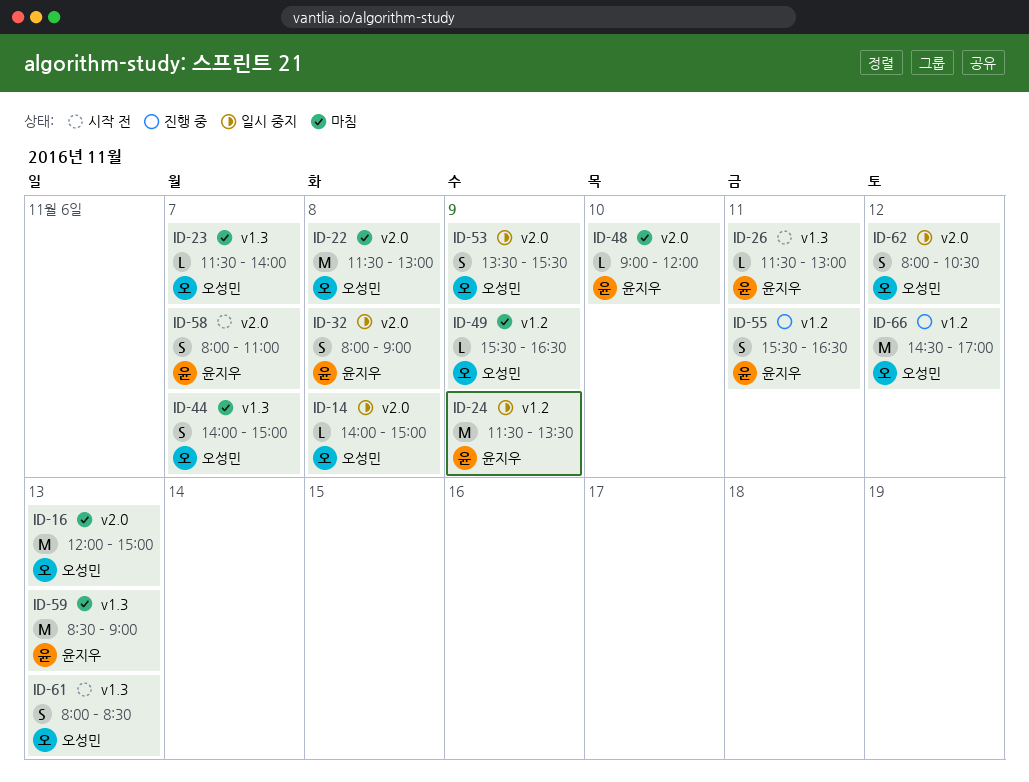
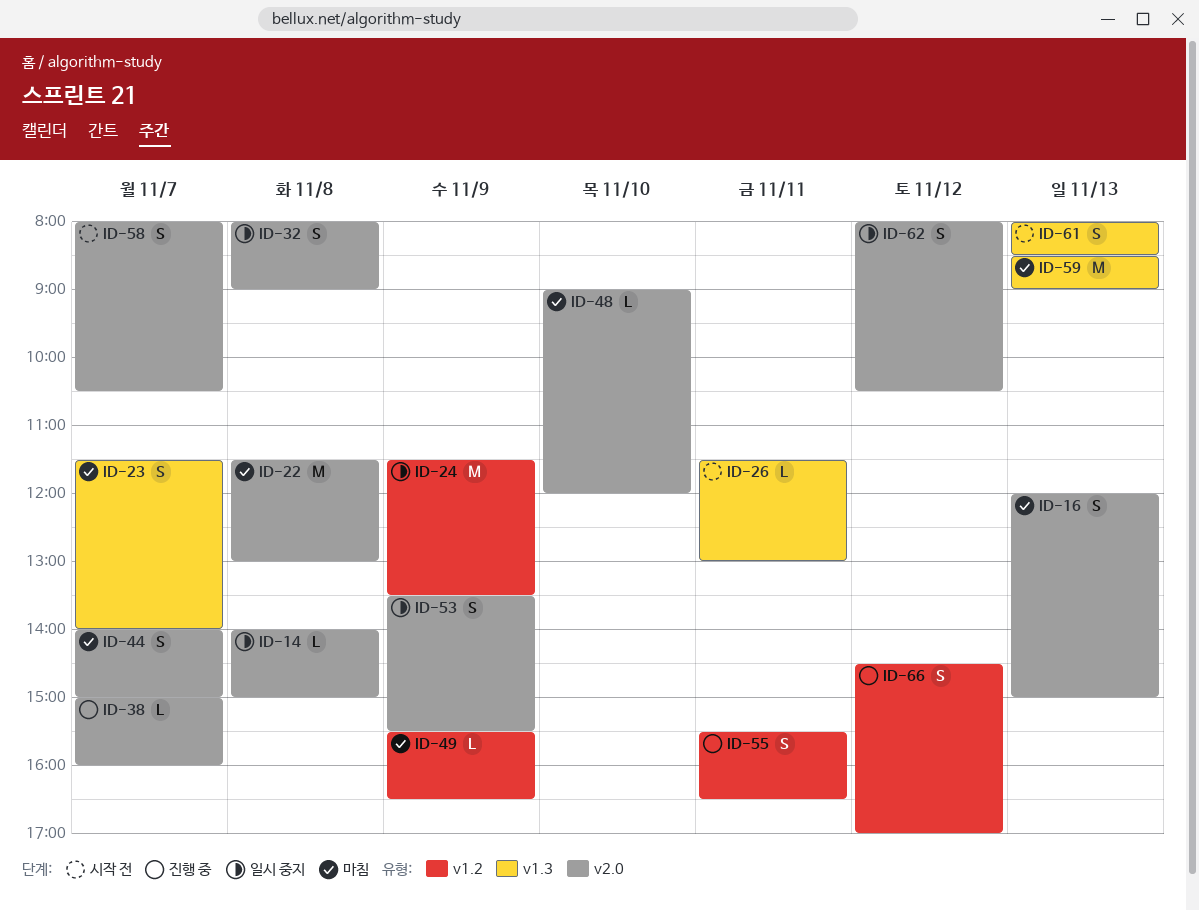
ID-16, estimate: M -> S
ID-23, estimate: L -> S
ID-38: none -> present
ID-44, label: v1.3 -> v2.0
ID-58, ends: 11:00 -> 10:30
ID-66, estimate: M -> S

